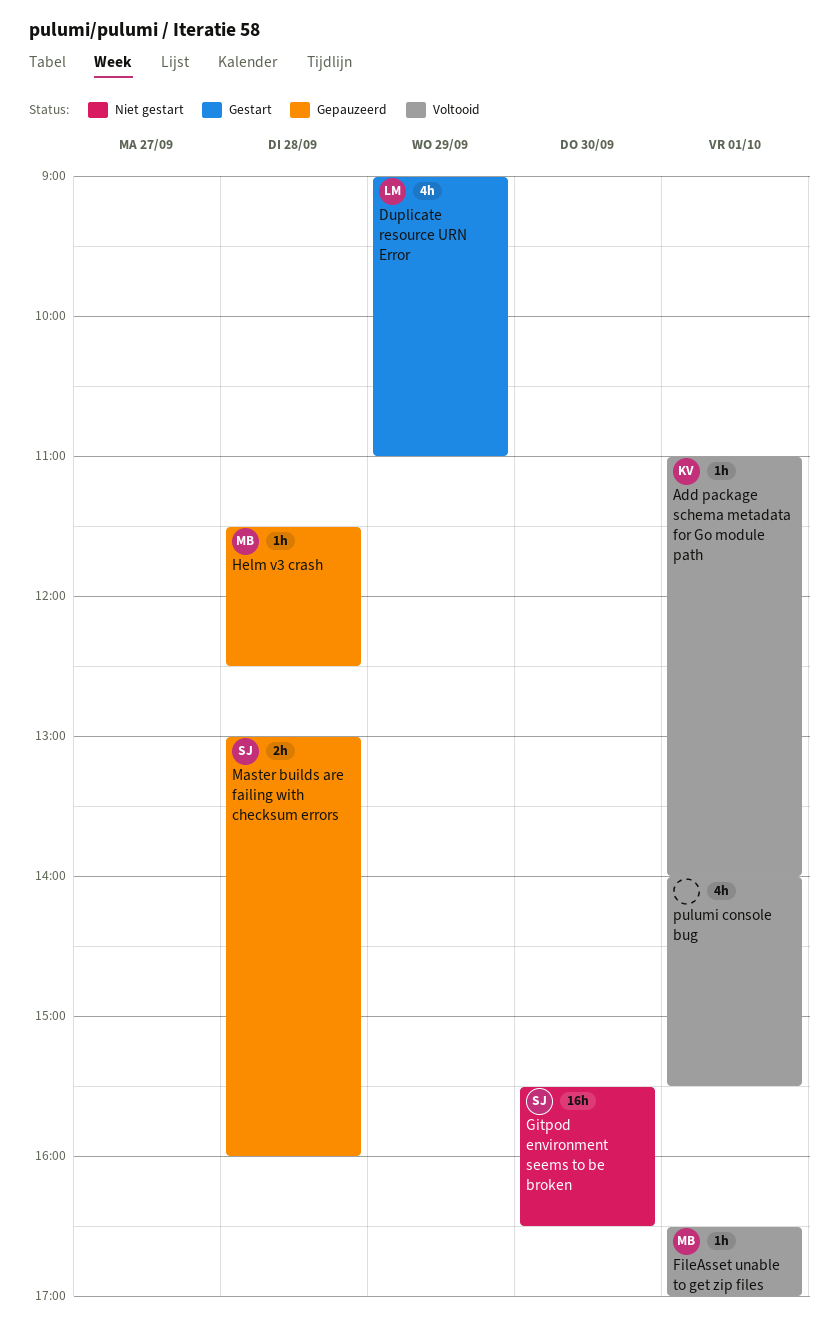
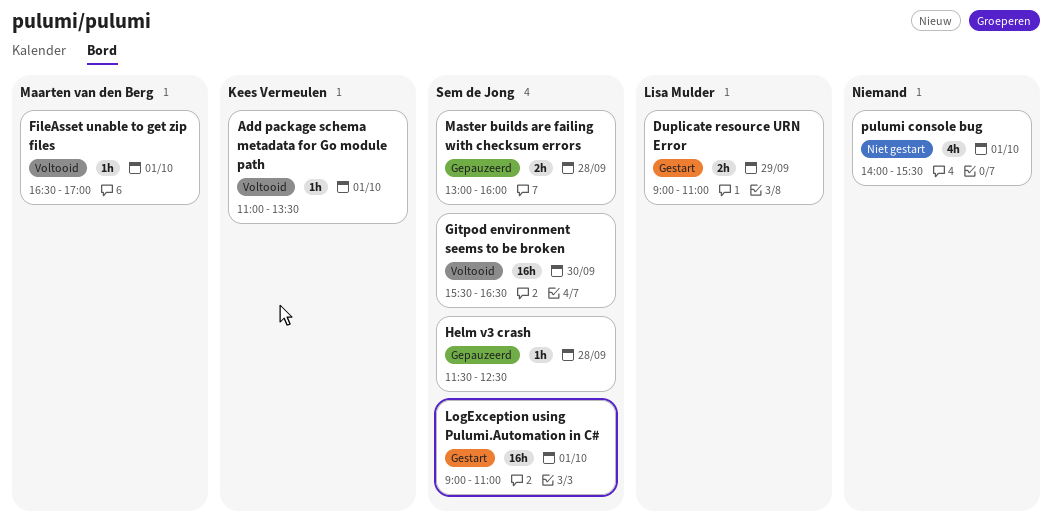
Add package schema metadata for Go module path, ends: 14:00 -> 13:30
Duplicate resource URN Error, estimate: 4h -> 2h
Gitpod environment seems to be broken, status: Niet gestart -> Voltooid
Helm v3 crash, owner: Maarten van den Berg -> Sem de Jong
LogException using Pulumi.Automation in C#: none -> present
pulumi console bug, status: Voltooid -> Niet gestart

